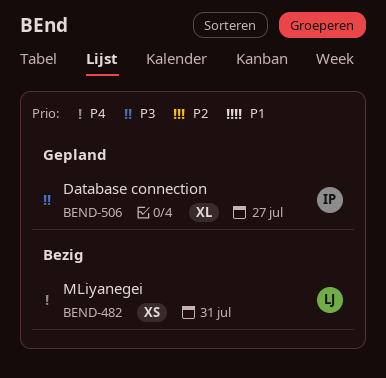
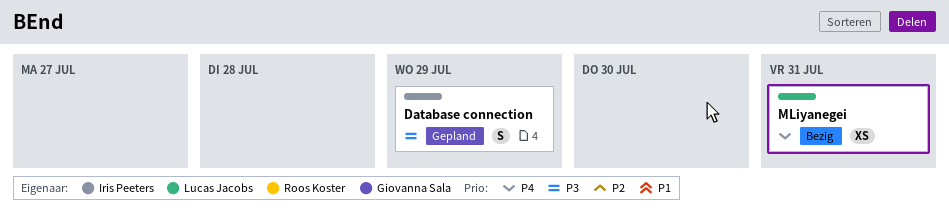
Database connection, estimate: XL -> S
Database connection, due: Jul 27 -> Jul 29

